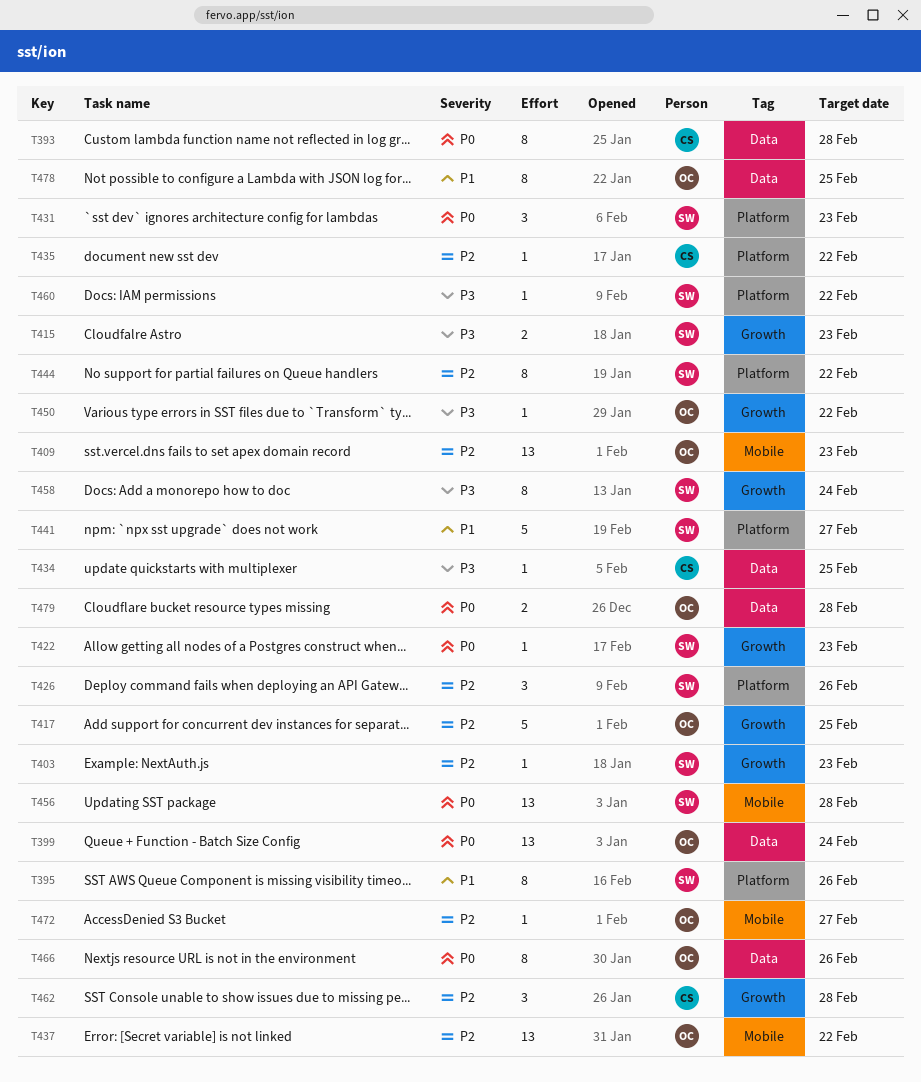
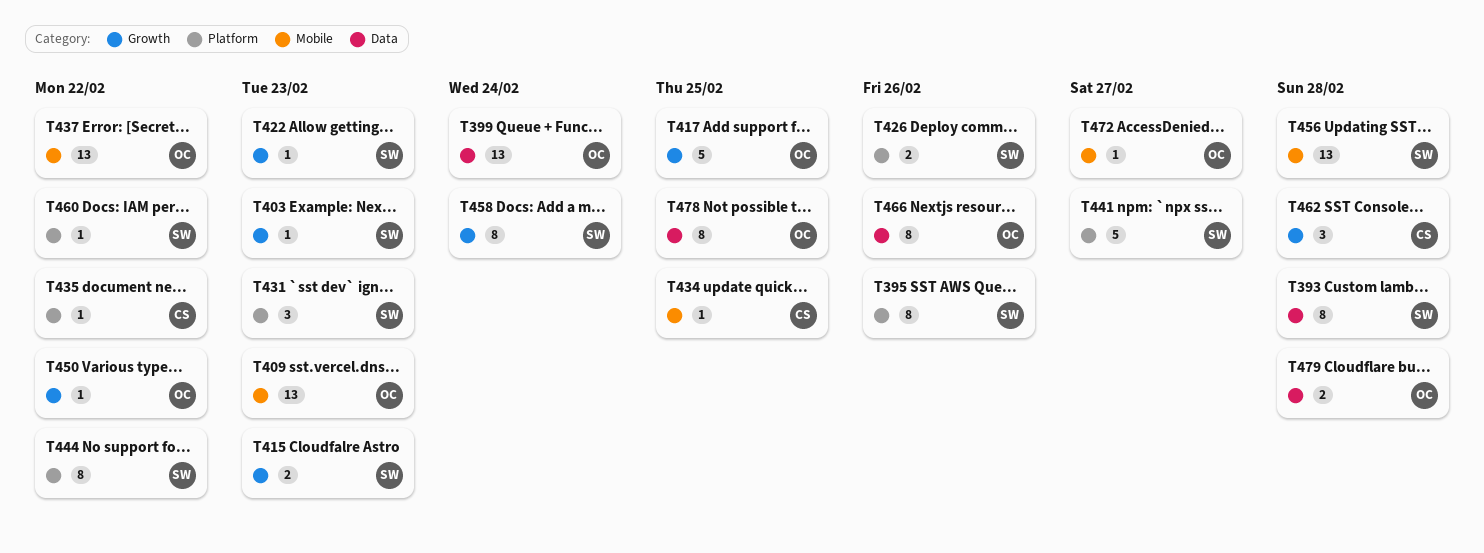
T393, owner: CS -> SW
T426, estimate: 3 -> 2
T434, label: Data -> Mobile

